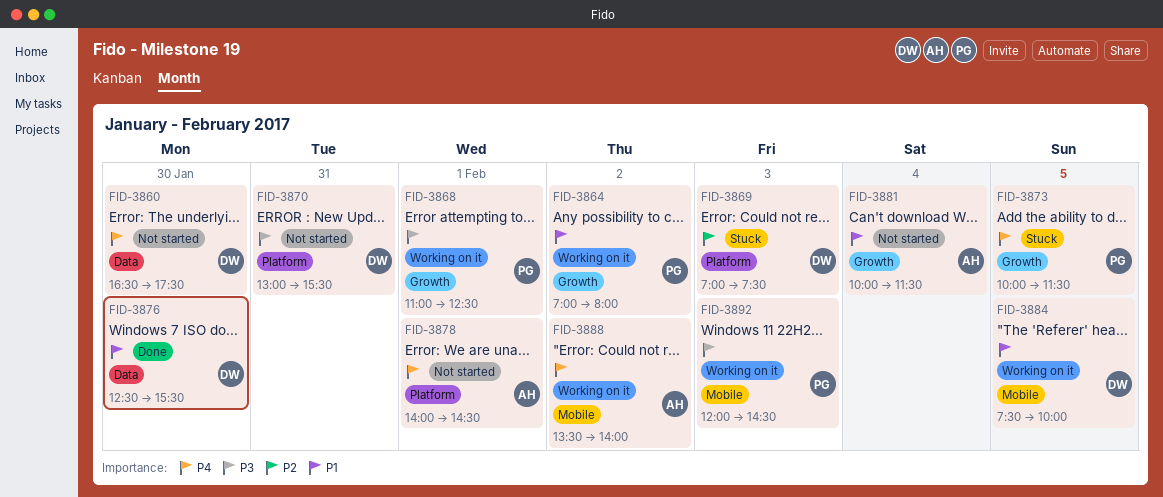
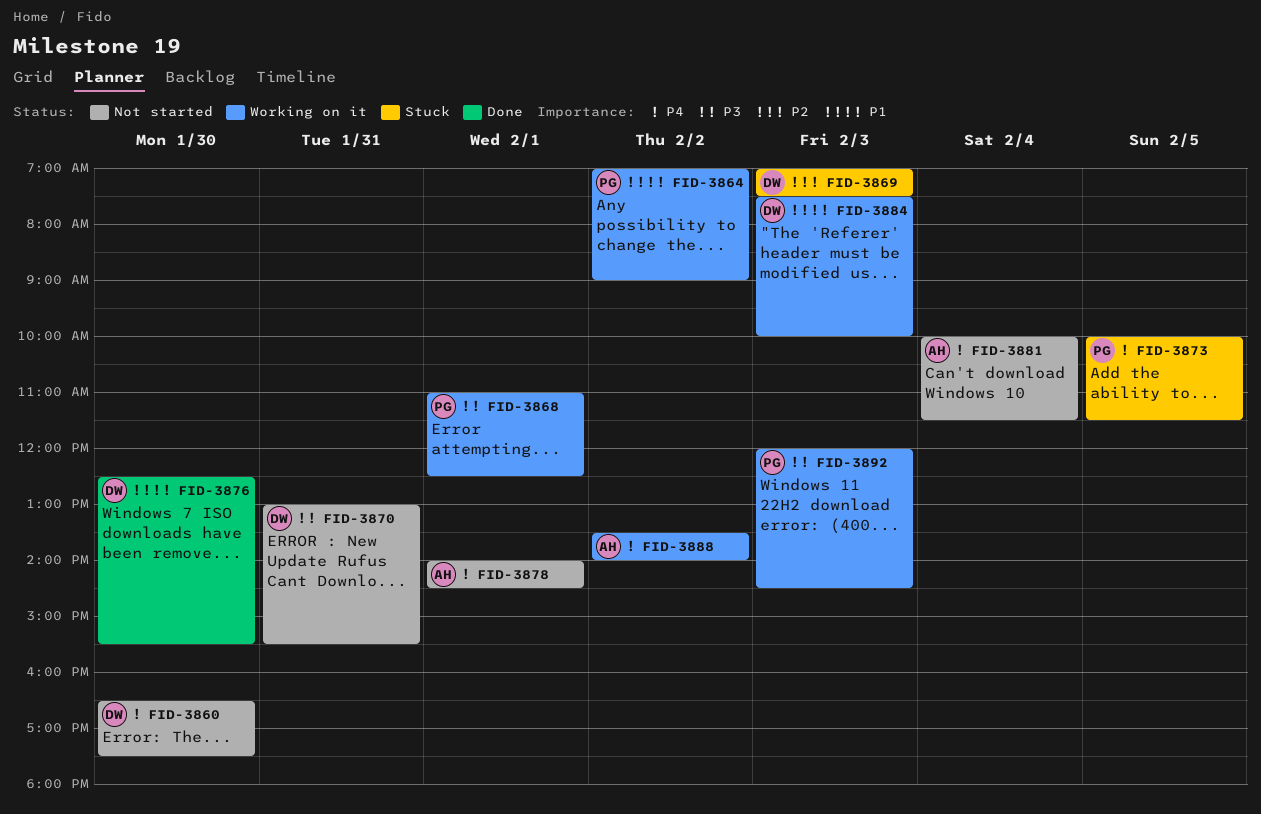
FID-3864, ends: 08:00 -> 09:00
FID-3881, priority: P1 -> P4
FID-3884, day: Feb 5 -> Feb 3

